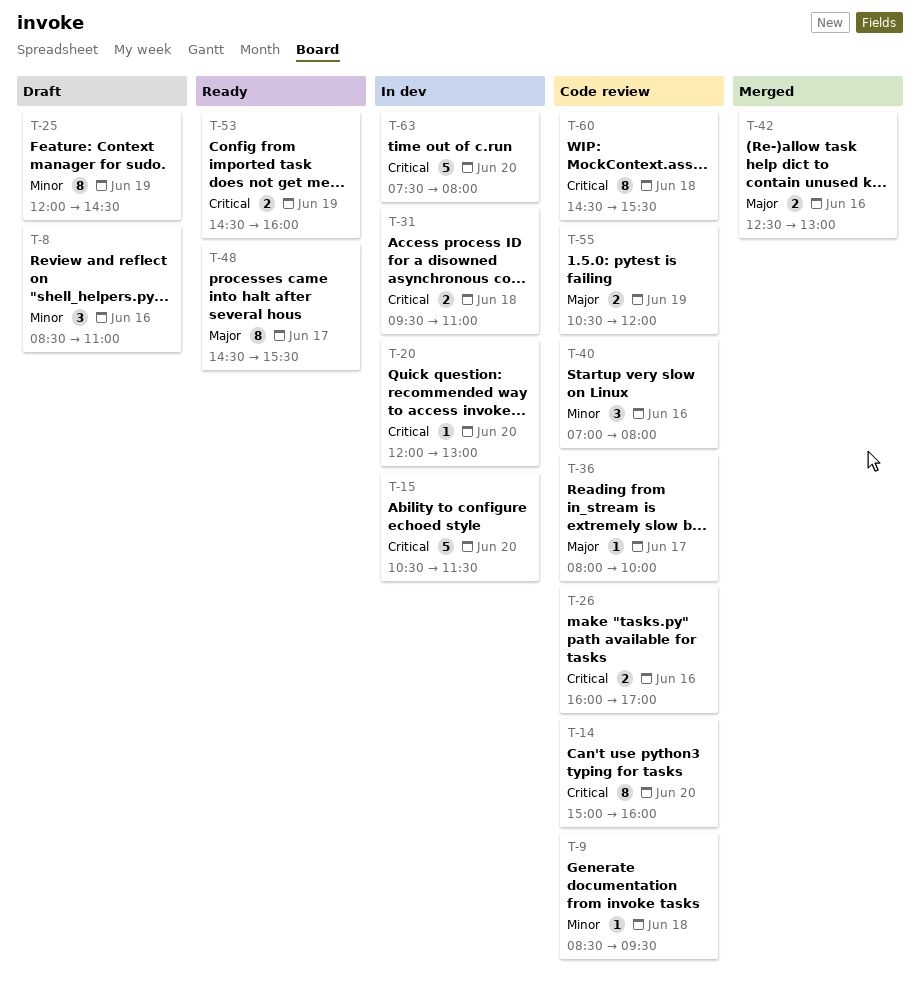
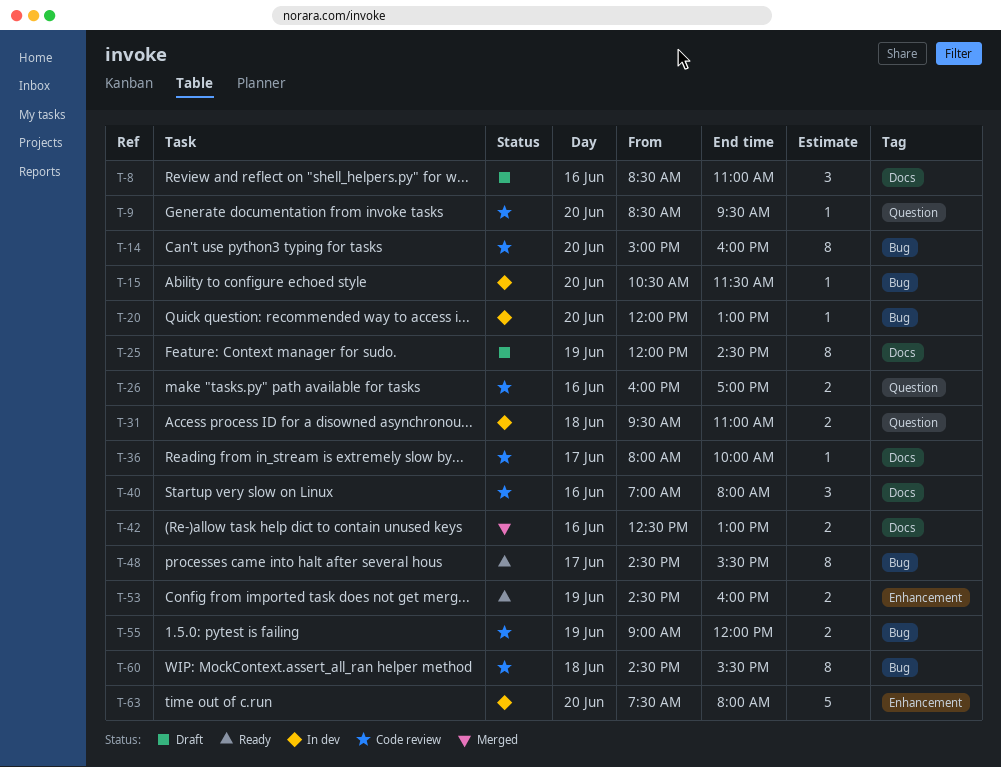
T-9, day: Jun 18 -> Jun 20
T-15, estimate: 5 -> 1
T-55, begins: 10:30 -> 09:00

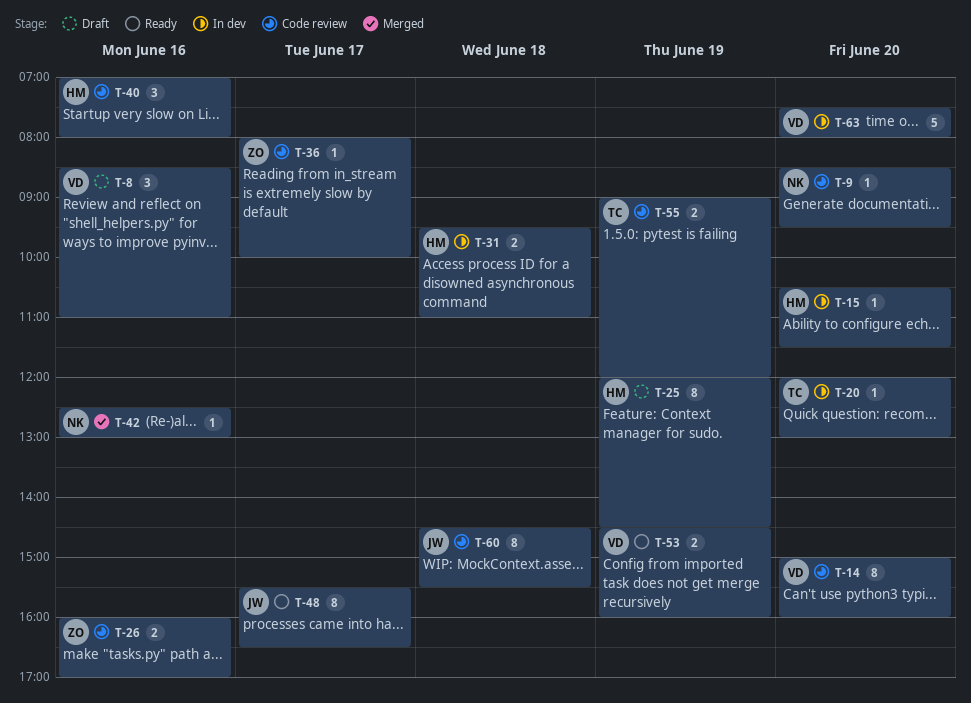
T-42, estimate: 2 -> 1
T-48, begins: 14:30 -> 15:30
T-48, ends: 15:30 -> 16:30

